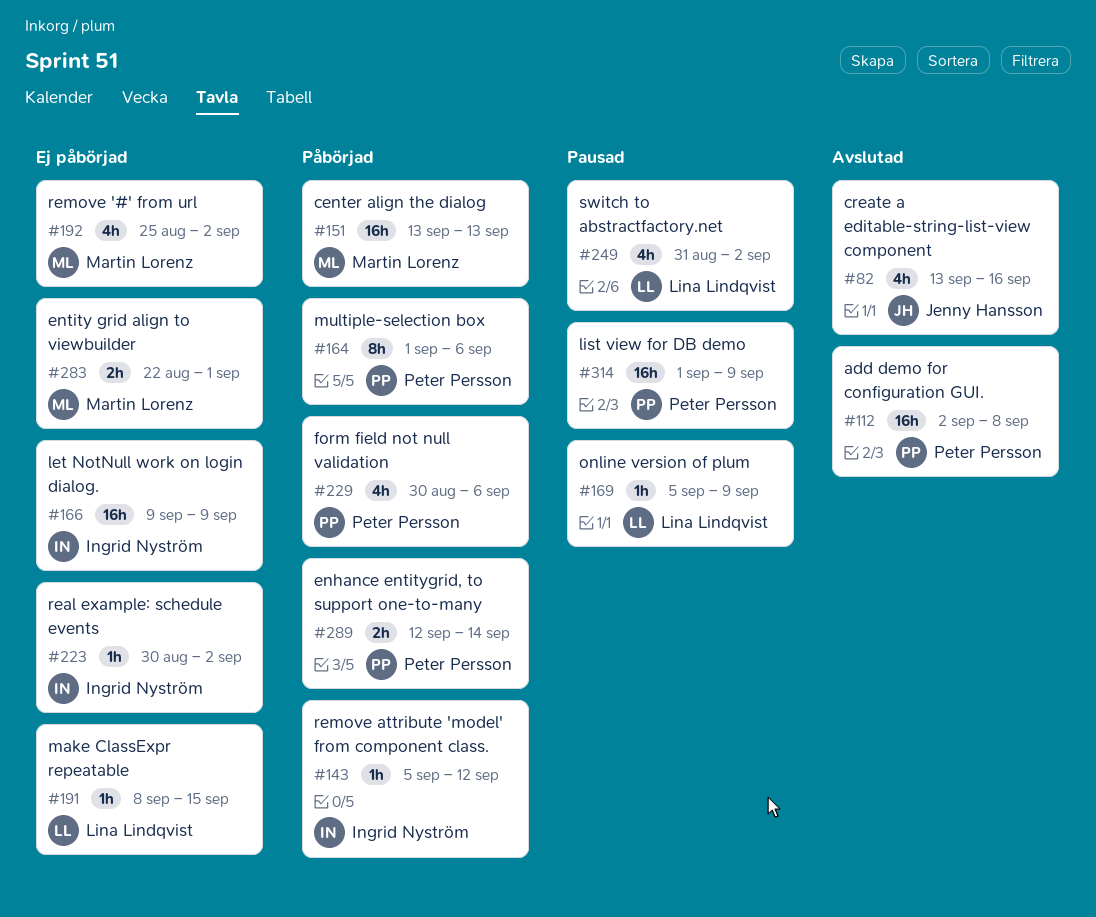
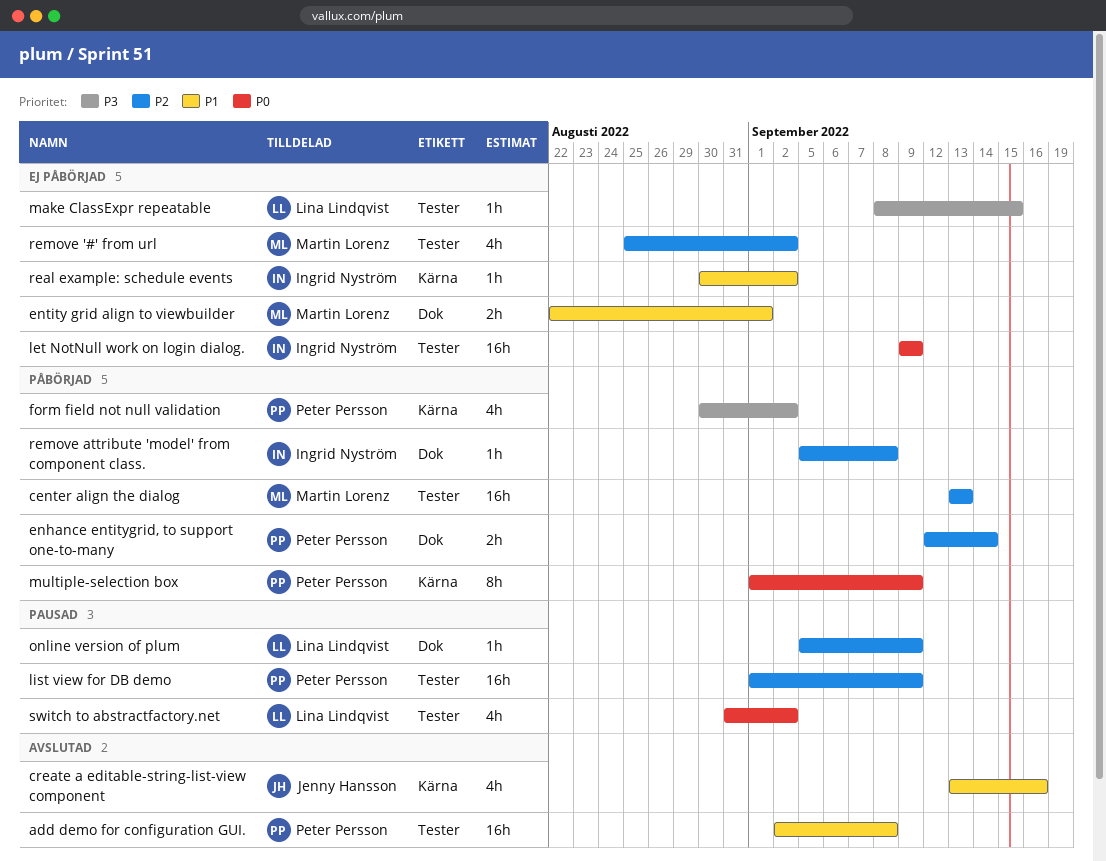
form field not null validation, due: Sep 6 -> Sep 2
multiple-selection box, due: Sep 6 -> Sep 9
remove attribute 'model' from component class., due: Sep 12 -> Sep 8

